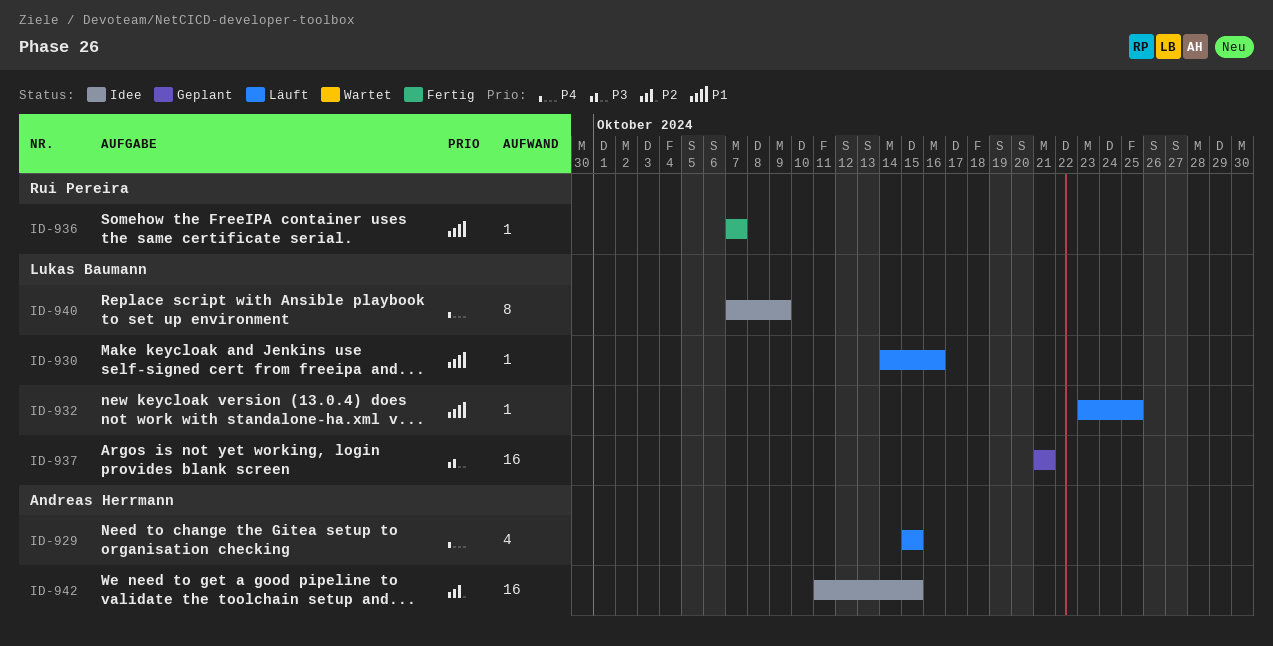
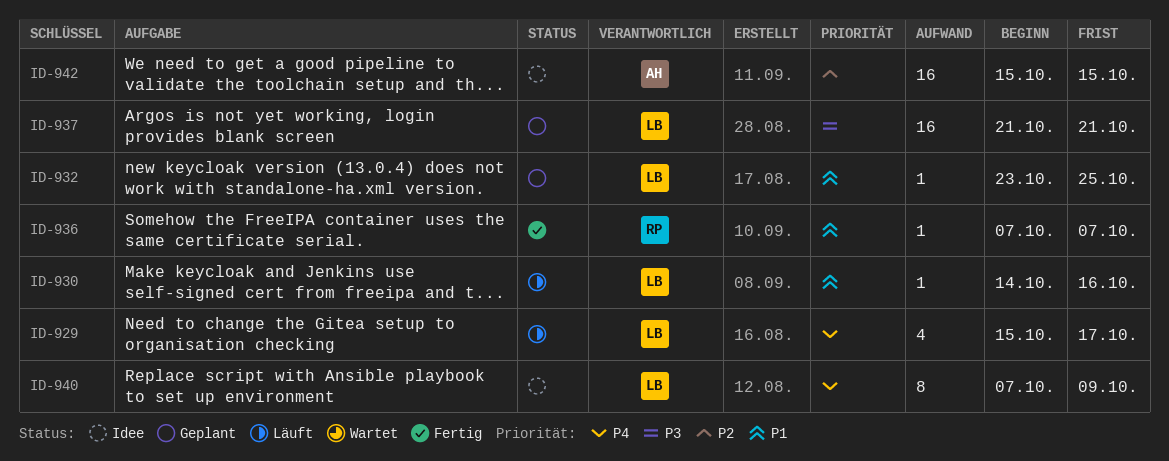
ID-929, owner: Andreas Herrmann -> Lukas Baumann
ID-929, due: Oct 15 -> Oct 17
ID-932, status: Läuft -> Geplant
ID-942, start: Oct 11 -> Oct 15

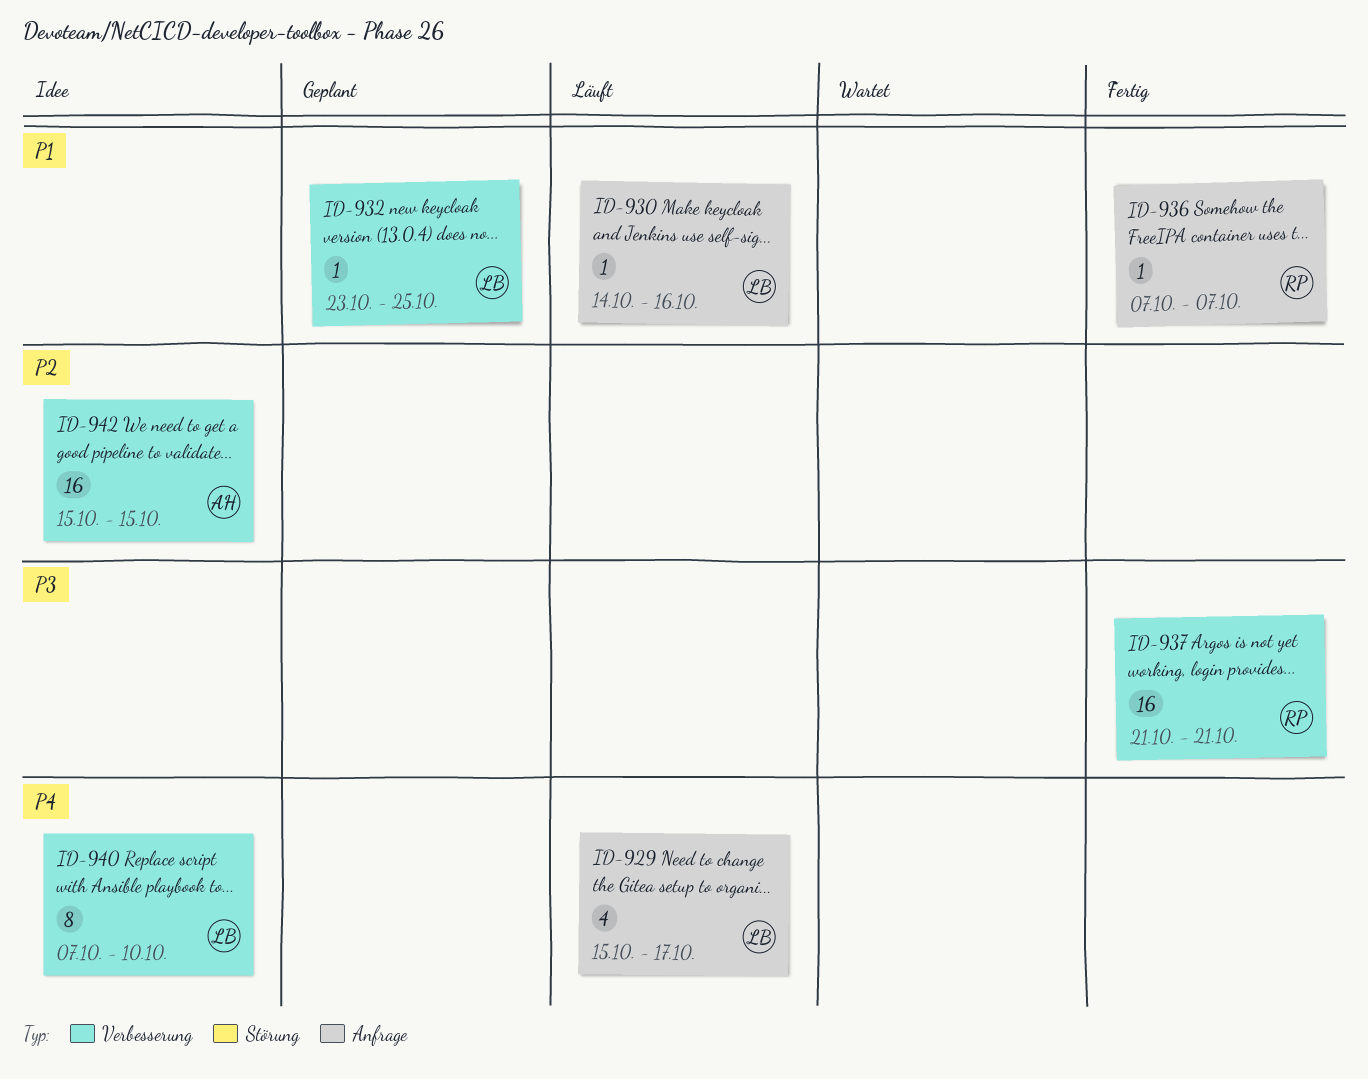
ID-937, status: Geplant -> Fertig
ID-937, owner: LB -> RP
ID-940, due: Oct 9 -> Oct 10

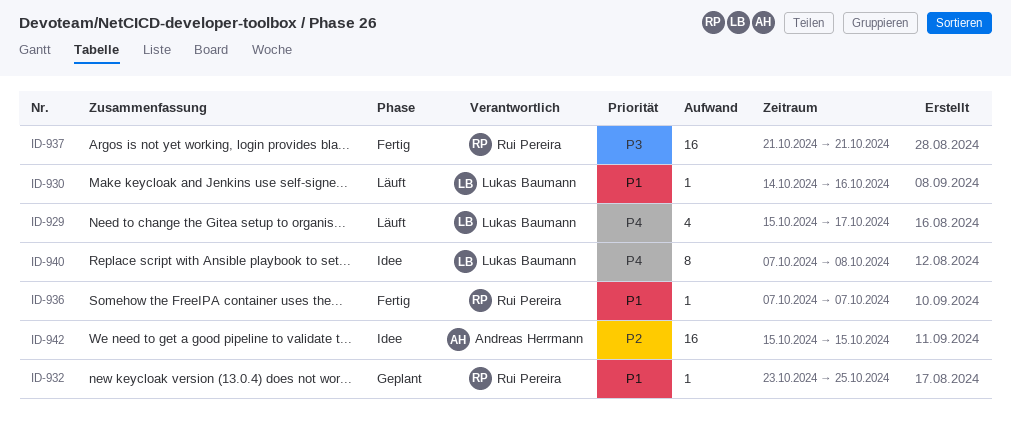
ID-932, owner: Lukas Baumann -> Rui Pereira
ID-940, due: Oct 10 -> Oct 8

